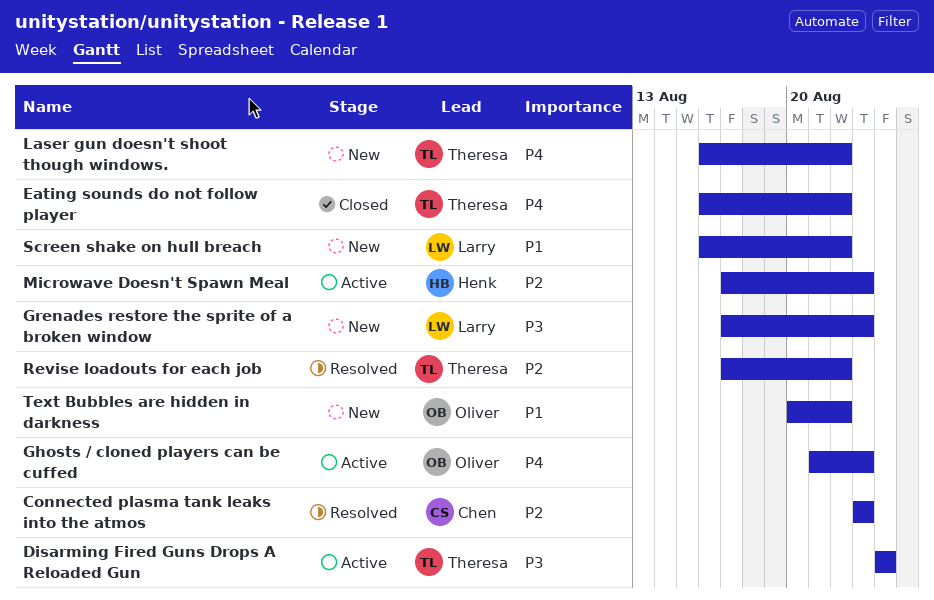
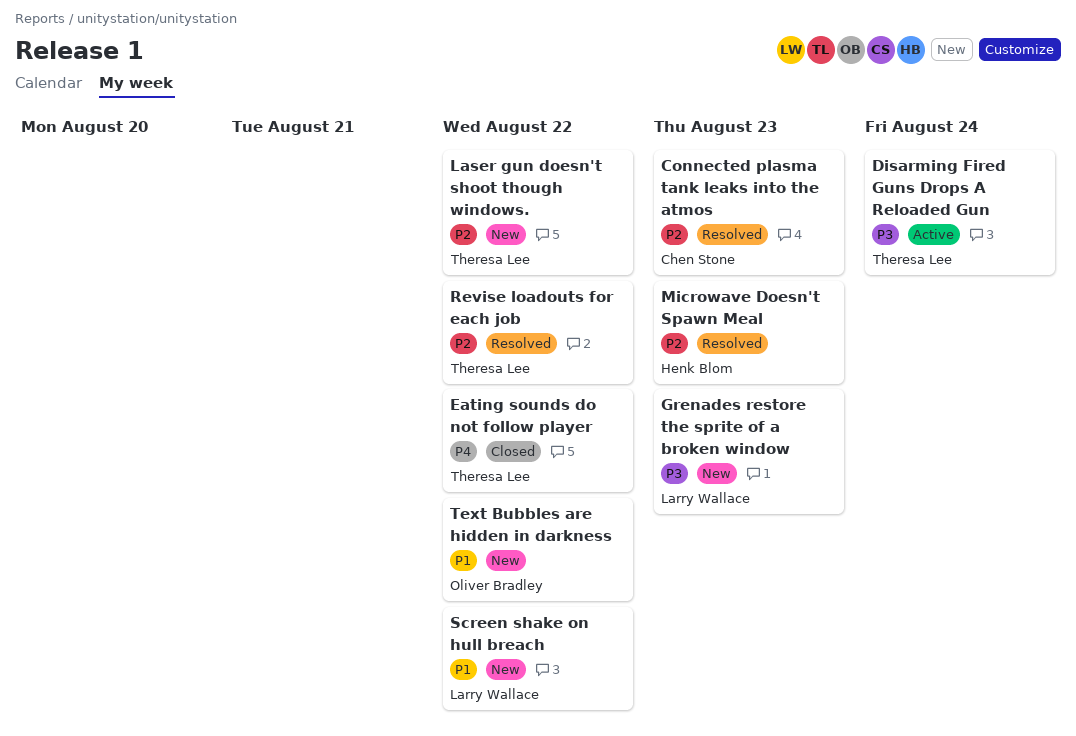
Ghosts / cloned players can be cuffed: present -> none
Laser gun doesn't shoot though windows., priority: P4 -> P2
Microwave Doesn't Spawn Meal, status: Active -> Resolved

